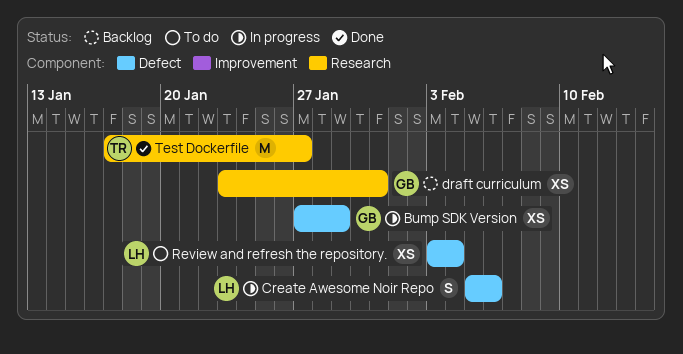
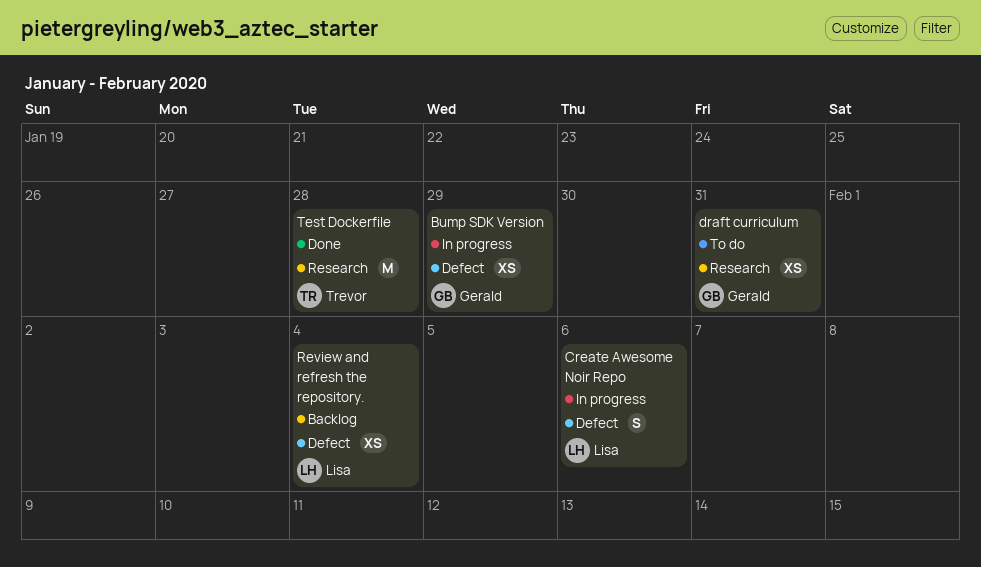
draft curriculum, status: Backlog -> To do
Review and refresh the repository., status: To do -> Backlog
Test Dockerfile, due: Jan 27 -> Jan 28

